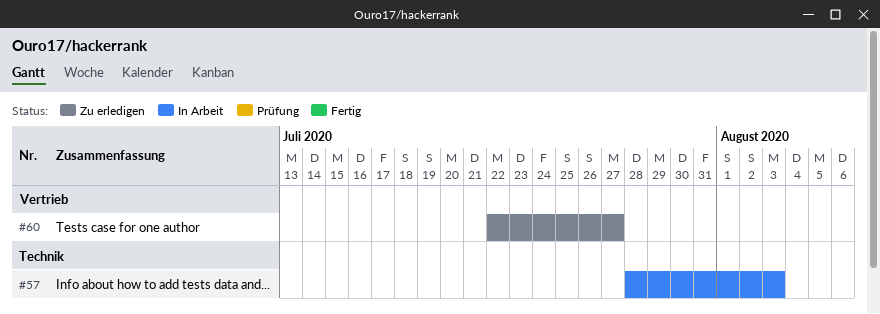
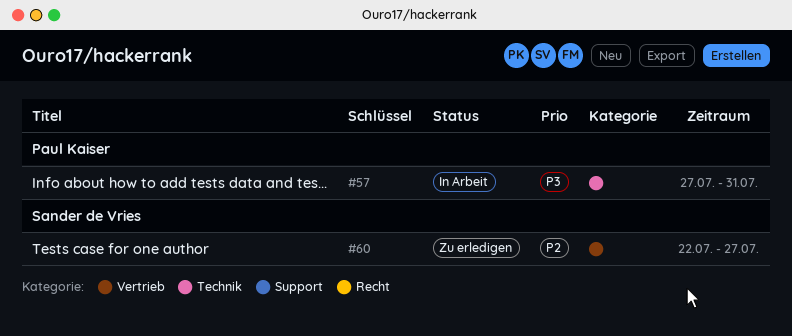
#57, start: Jul 28 -> Jul 27
#57, due: Aug 3 -> Jul 31

